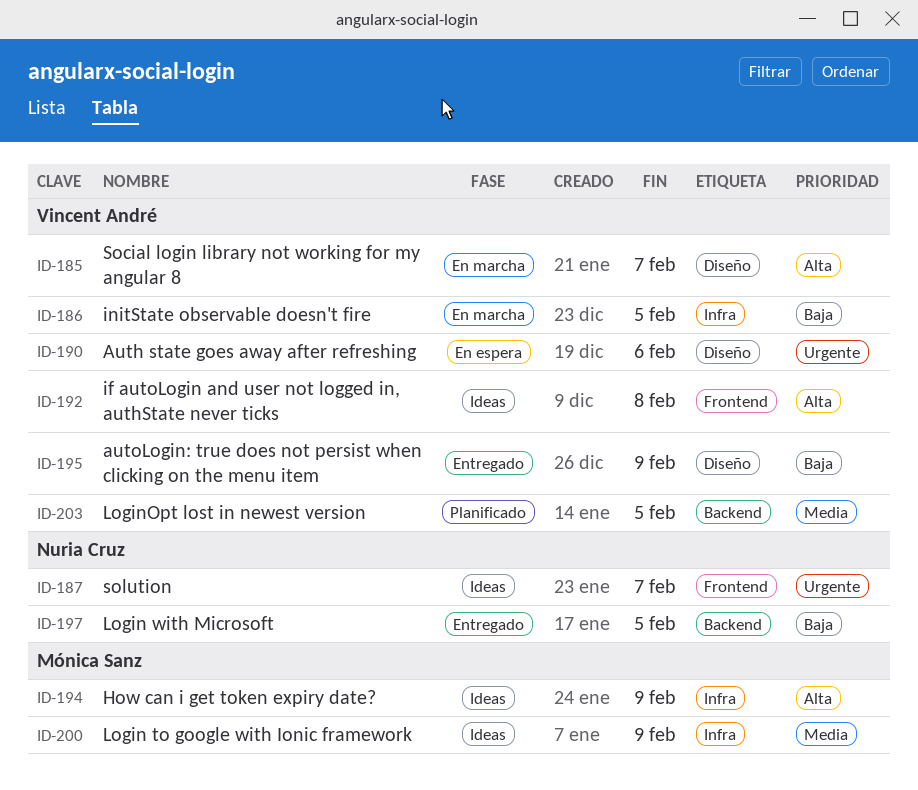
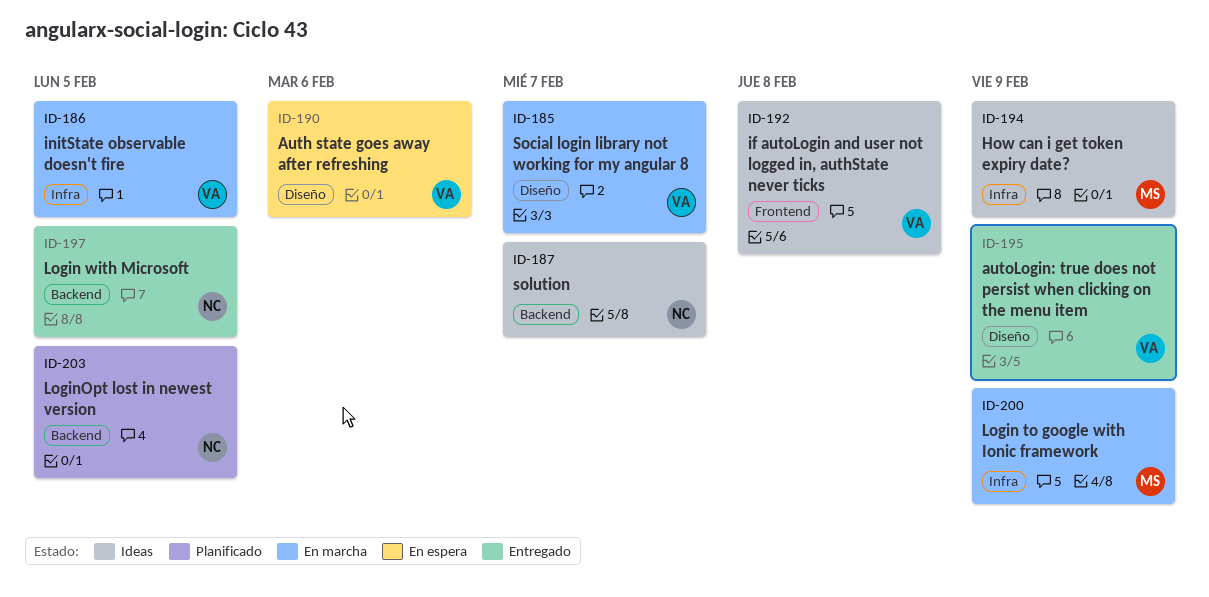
ID-187, label: Frontend -> Backend
ID-200, status: Ideas -> En marcha
ID-203, owner: Vincent André -> Nuria Cruz

